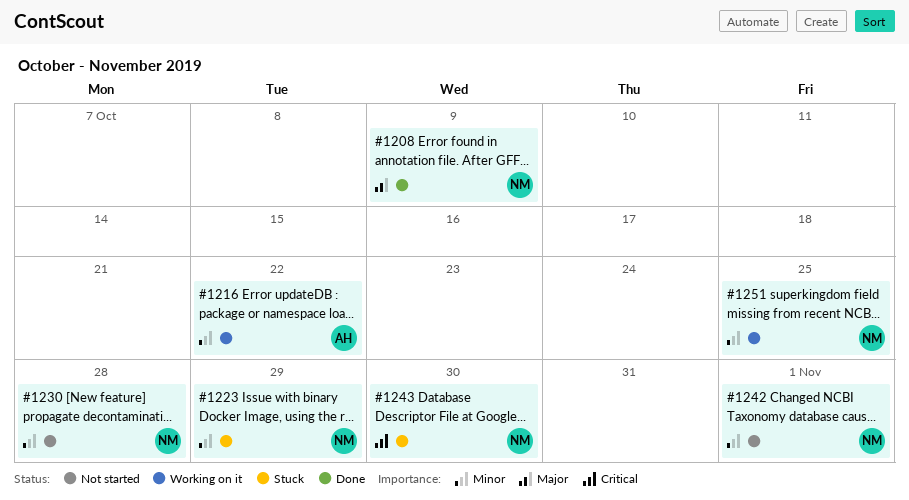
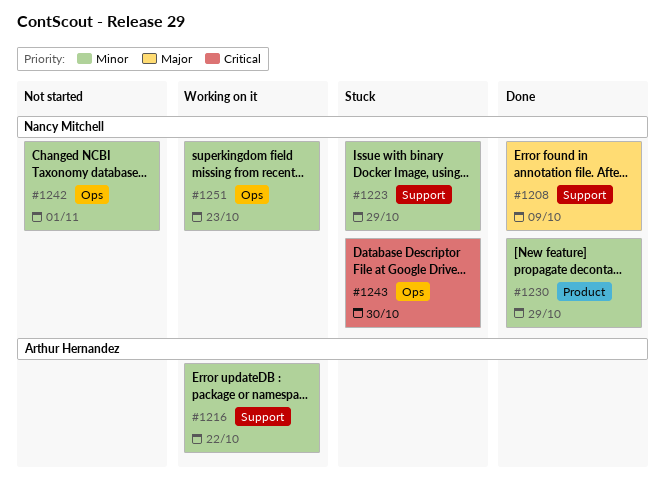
#1230, status: Not started -> Done
#1230, due: Oct 28 -> Oct 29
#1251, due: Oct 25 -> Oct 23

